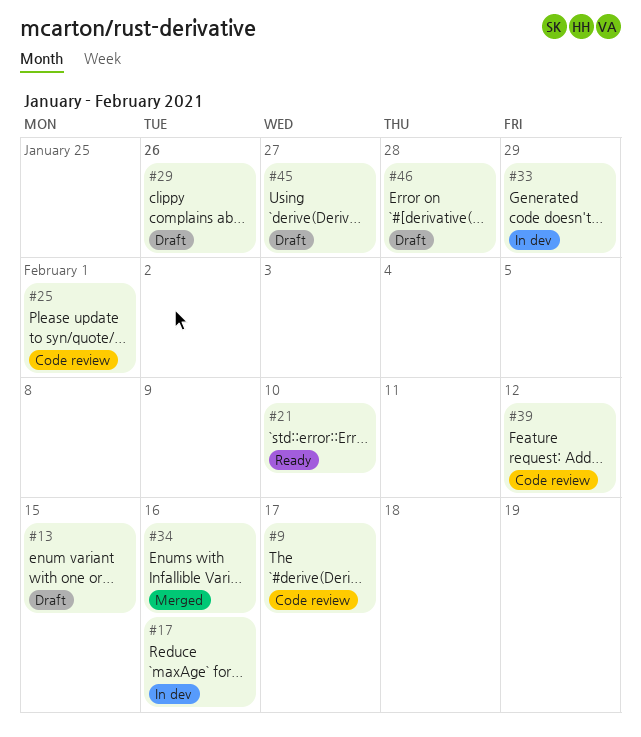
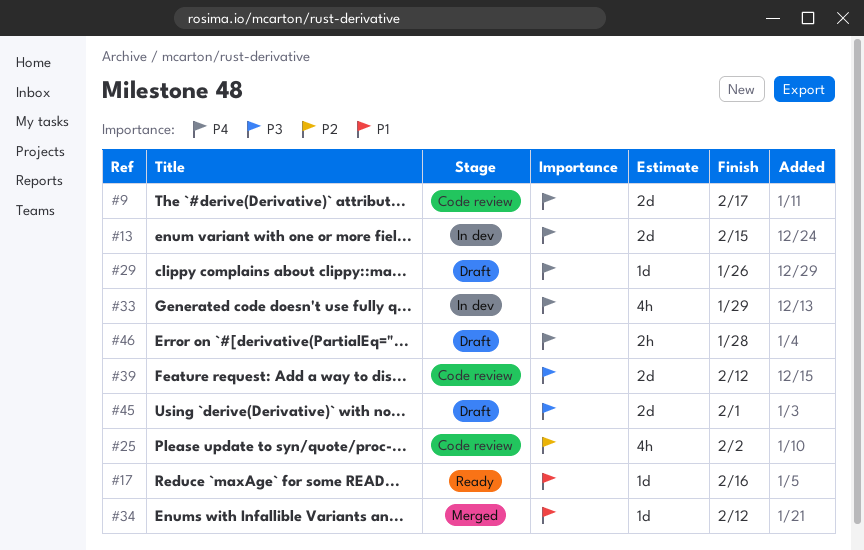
#13, status: Draft -> In dev
#17, status: In dev -> Ready
#21: present -> none
#25, due: Feb 1 -> Feb 2
#34, due: Feb 16 -> Feb 12
#45, due: Jan 27 -> Feb 1

